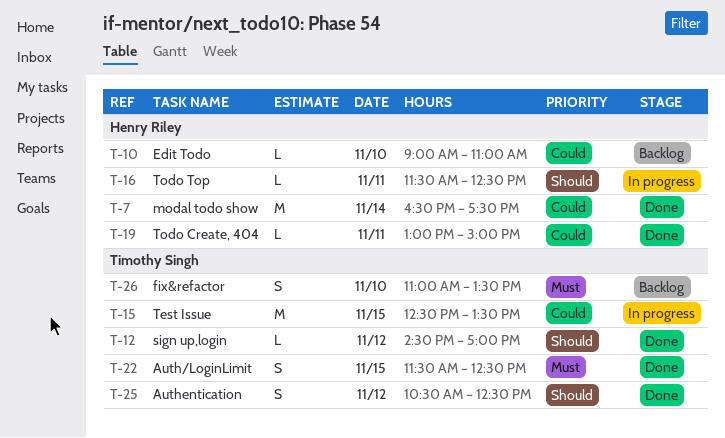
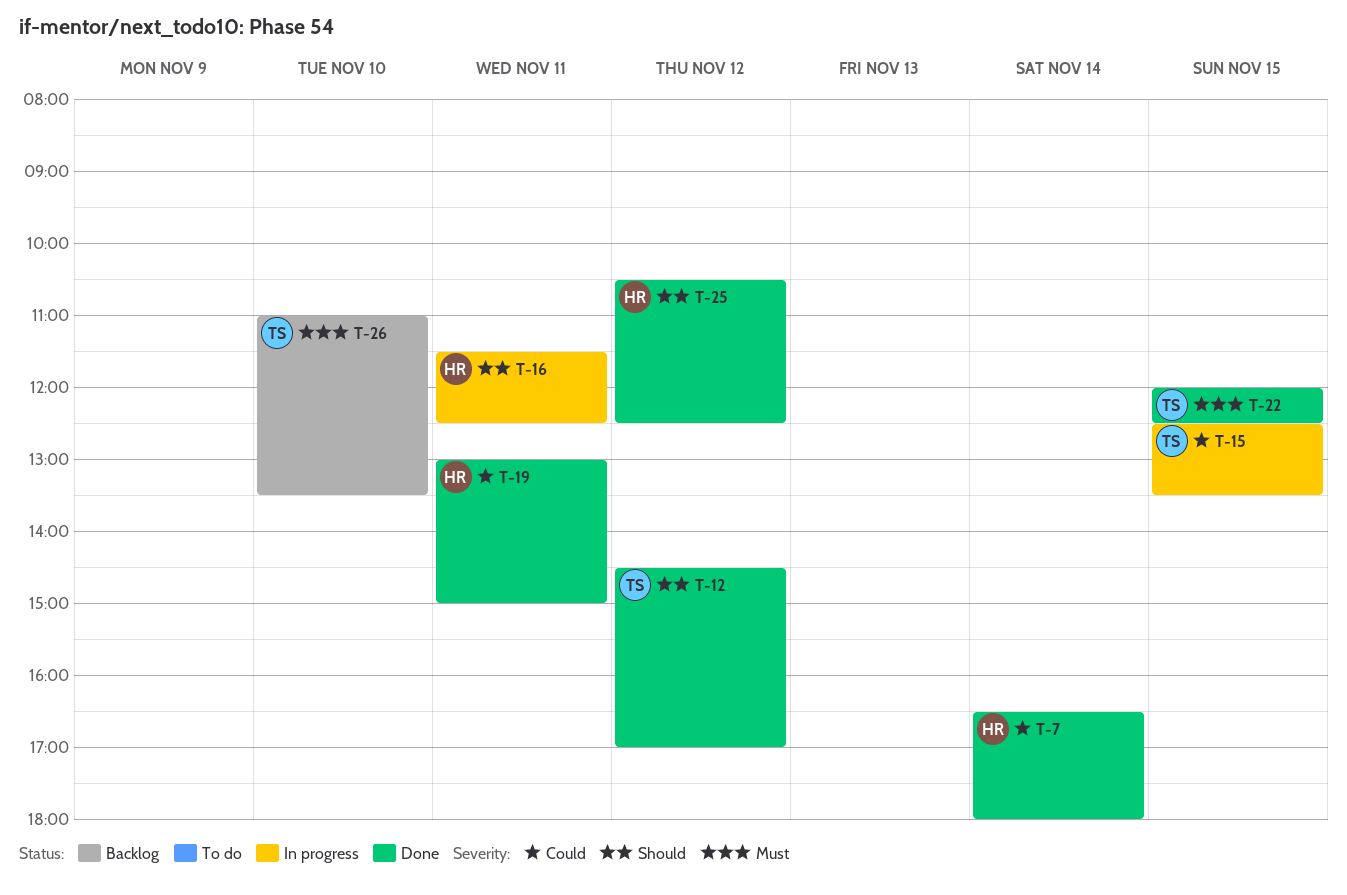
T-7, ends: 17:30 -> 18:00
T-10: present -> none
T-22, begins: 11:30 -> 12:00
T-25, owner: Timothy Singh -> Henry Riley

